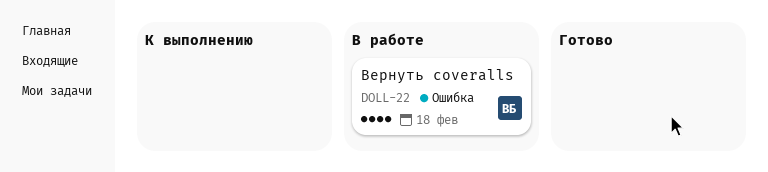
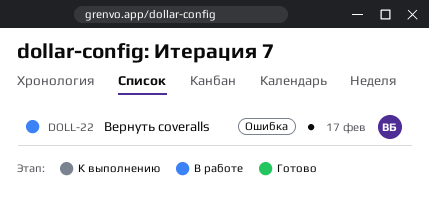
DOLL-22, estimate: 4 -> 1
DOLL-22, due: Feb 18 -> Feb 17

